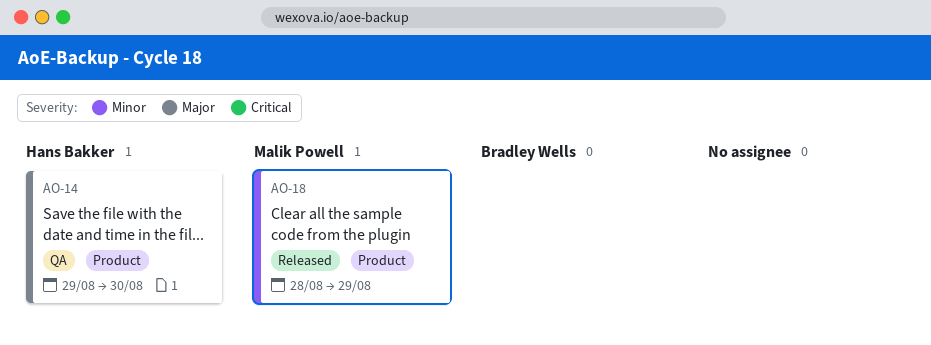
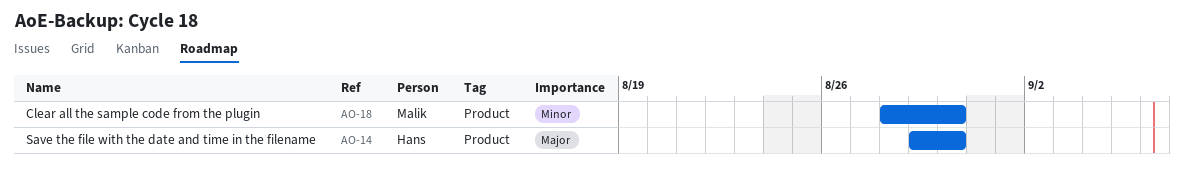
AO-18, due: Aug 29 -> Aug 30

